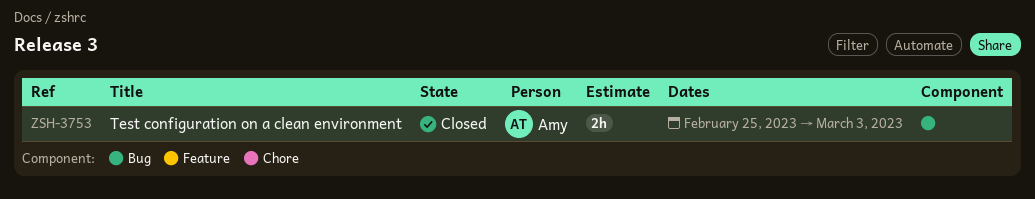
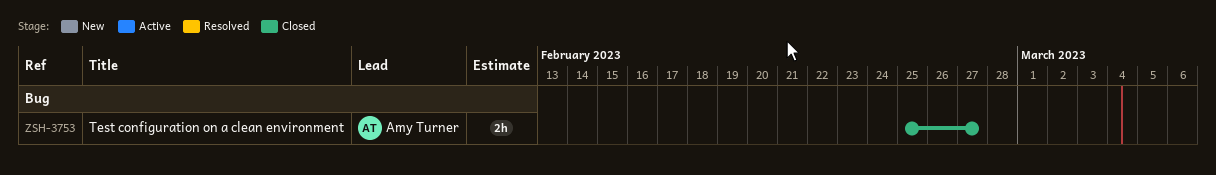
ZSH-3753, due: Mar 3 -> Feb 27

